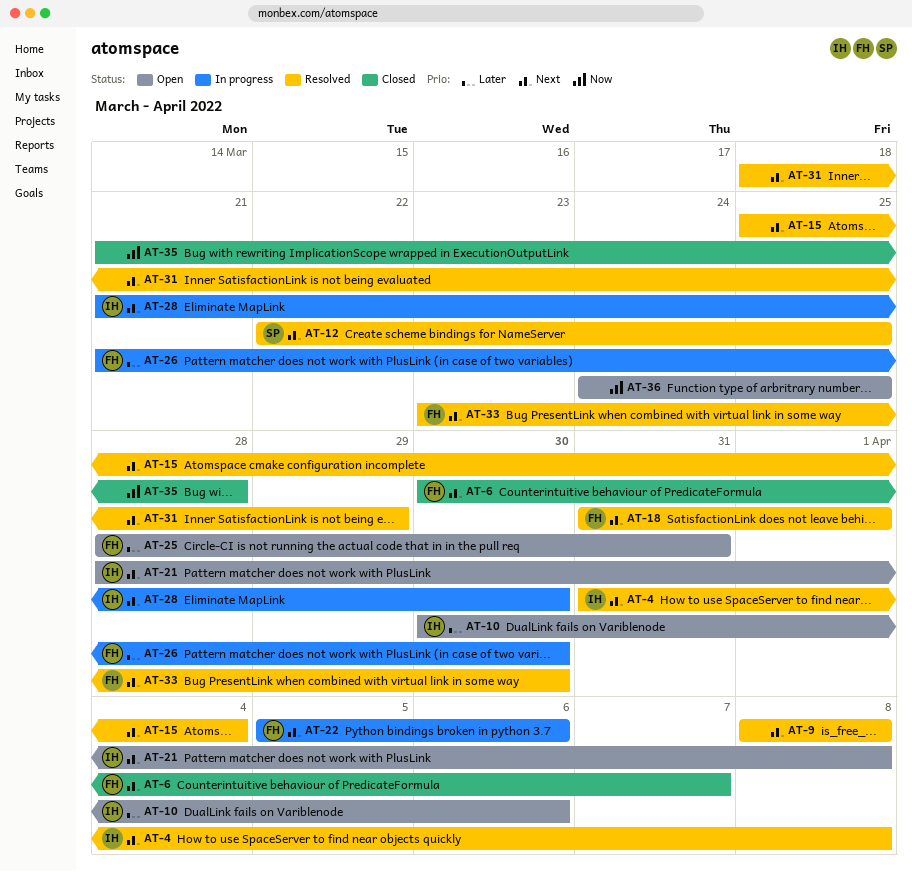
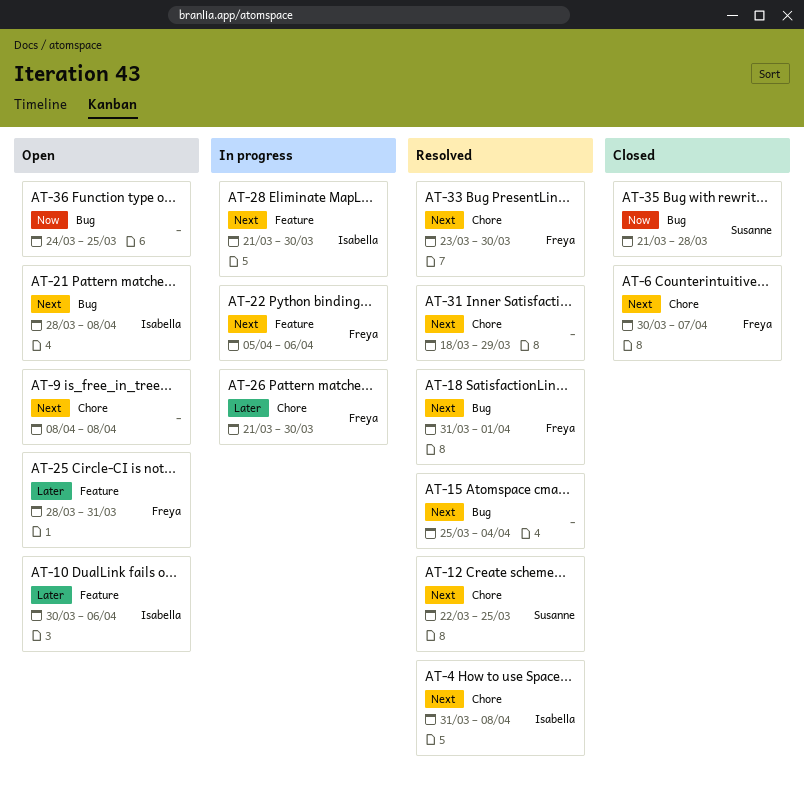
AT-9, status: Resolved -> Open
AT-35, owner: none -> Susanne

